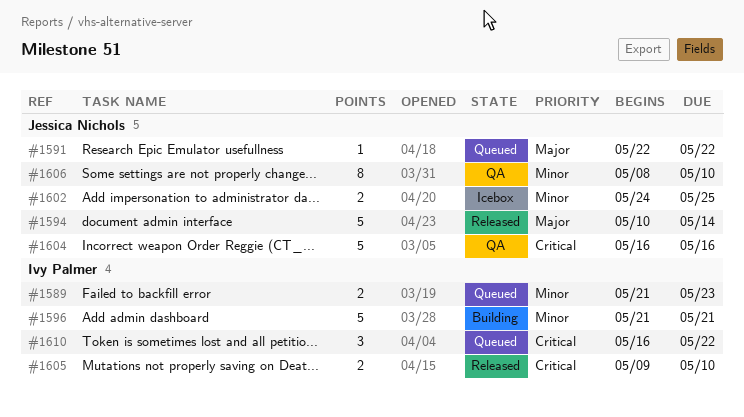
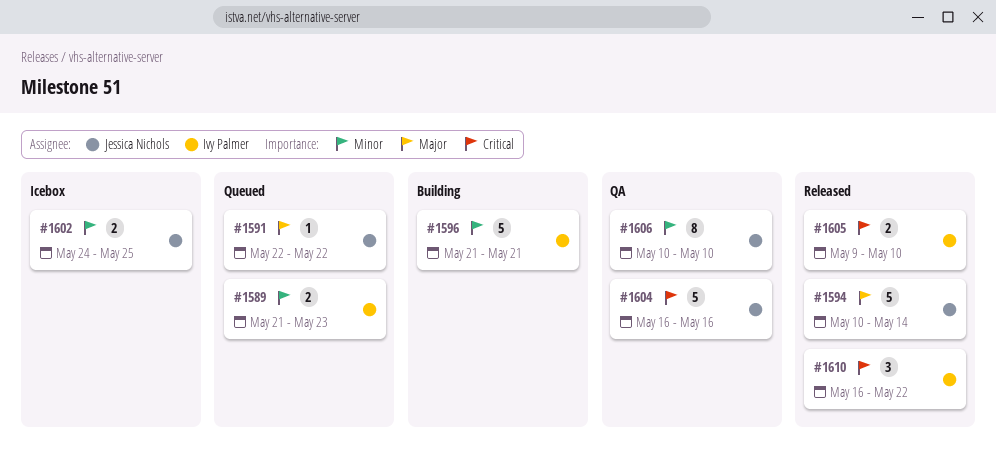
#1606, start: May 8 -> May 10
#1610, status: Queued -> Released

